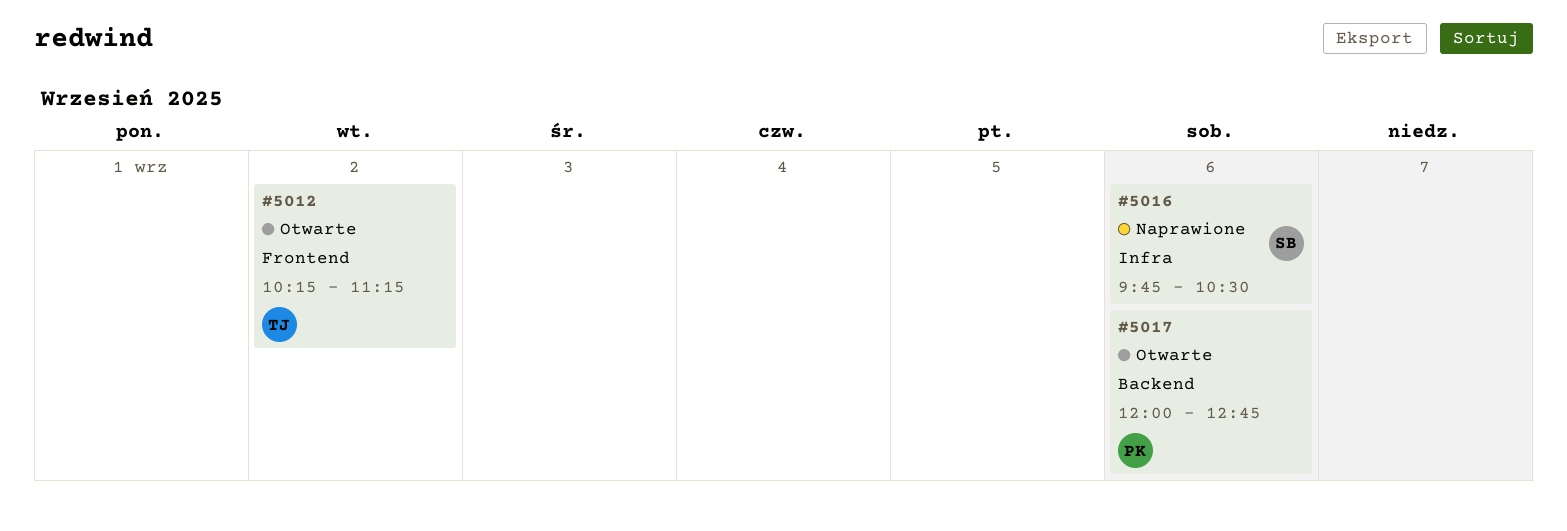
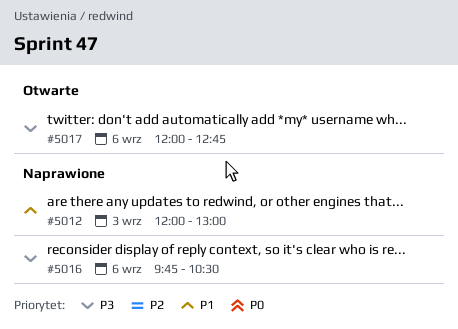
#5012, status: Otwarte -> Naprawione
#5012, day: Sep 2 -> Sep 3
#5012, begins: 10:15 -> 12:00
#5012, ends: 11:15 -> 13:00

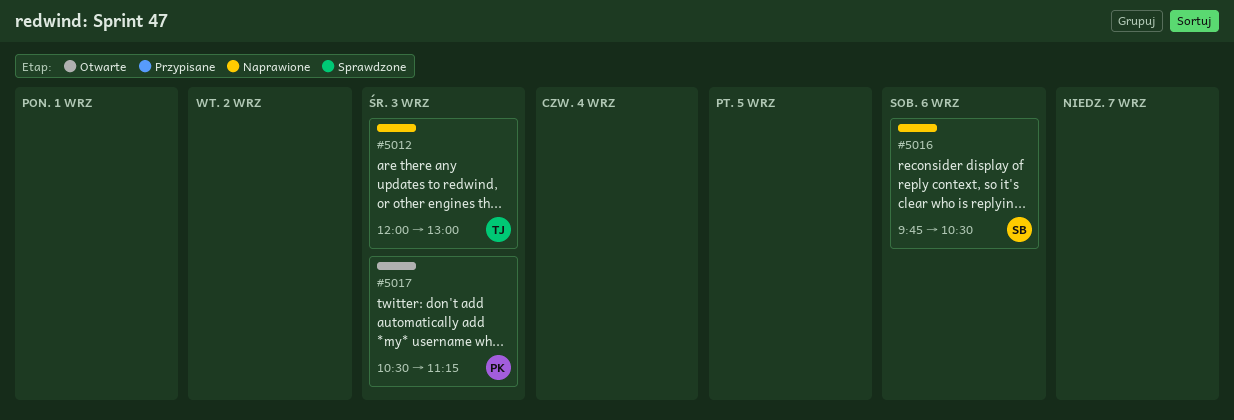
#5017, day: Sep 6 -> Sep 3
#5017, begins: 12:00 -> 10:30
#5017, ends: 12:45 -> 11:15

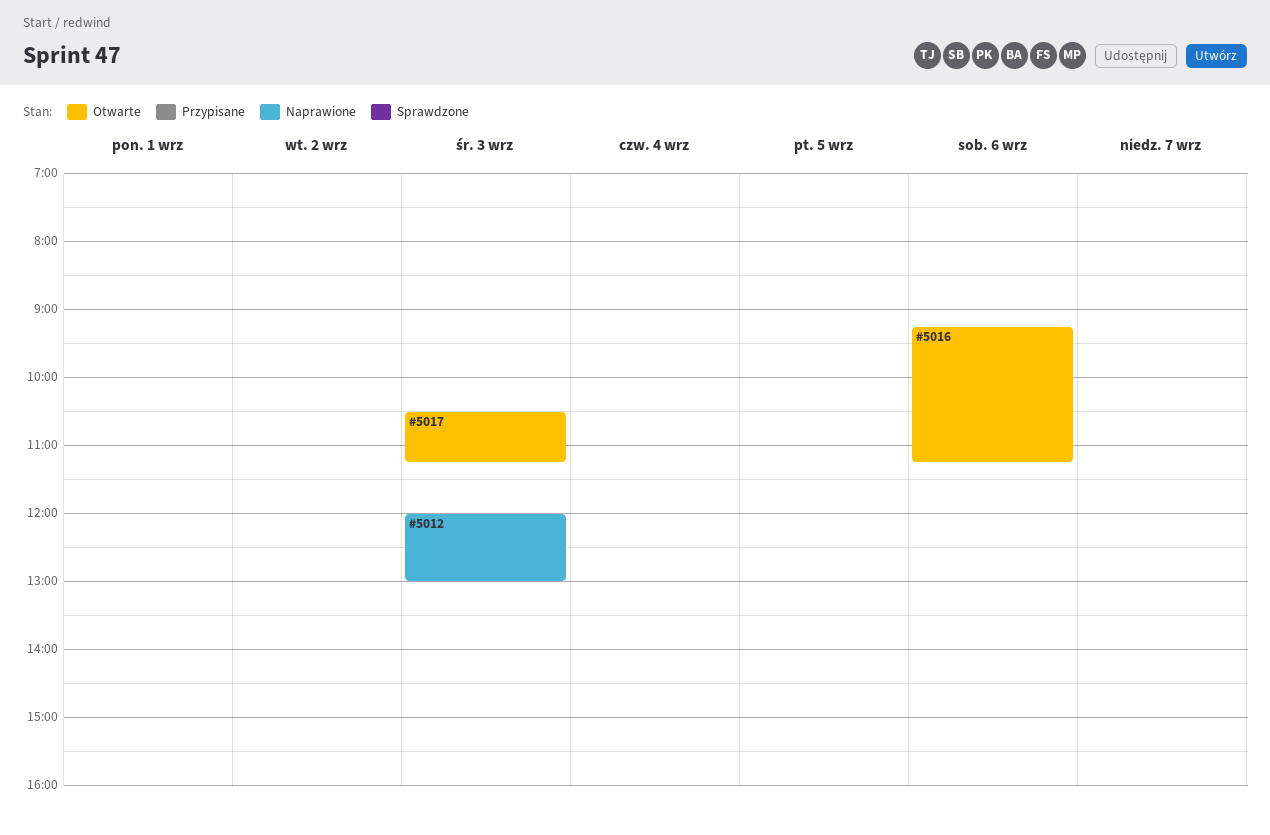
#5016, status: Naprawione -> Otwarte
#5016, begins: 09:45 -> 09:15
#5016, ends: 10:30 -> 11:15

